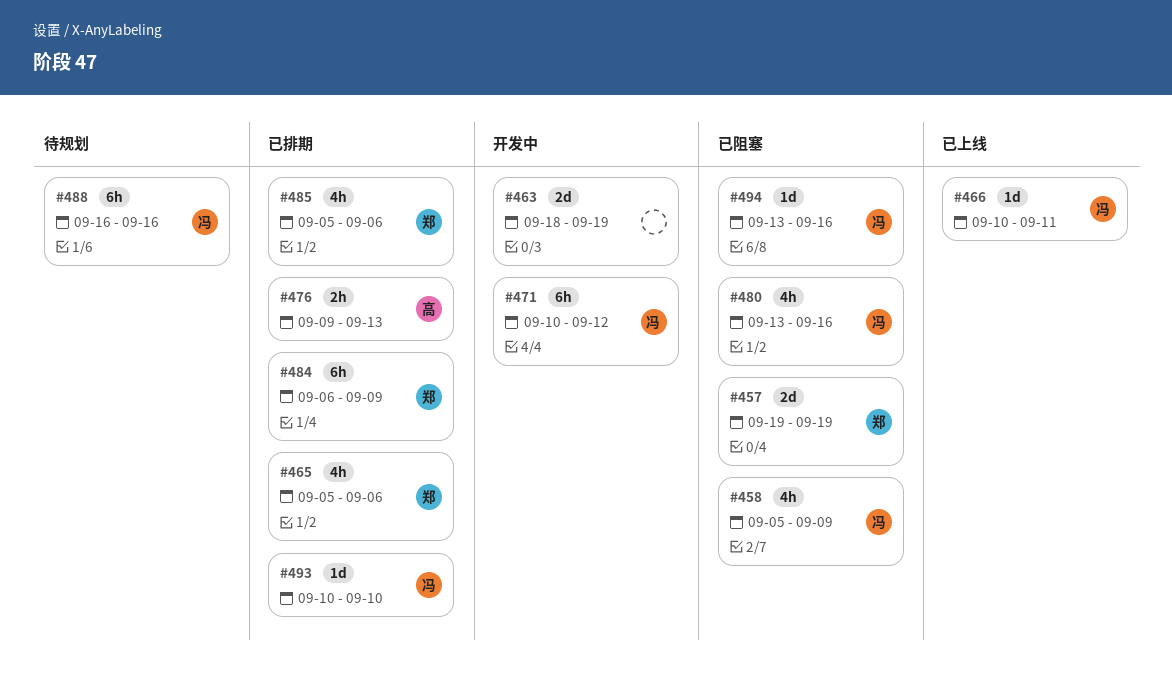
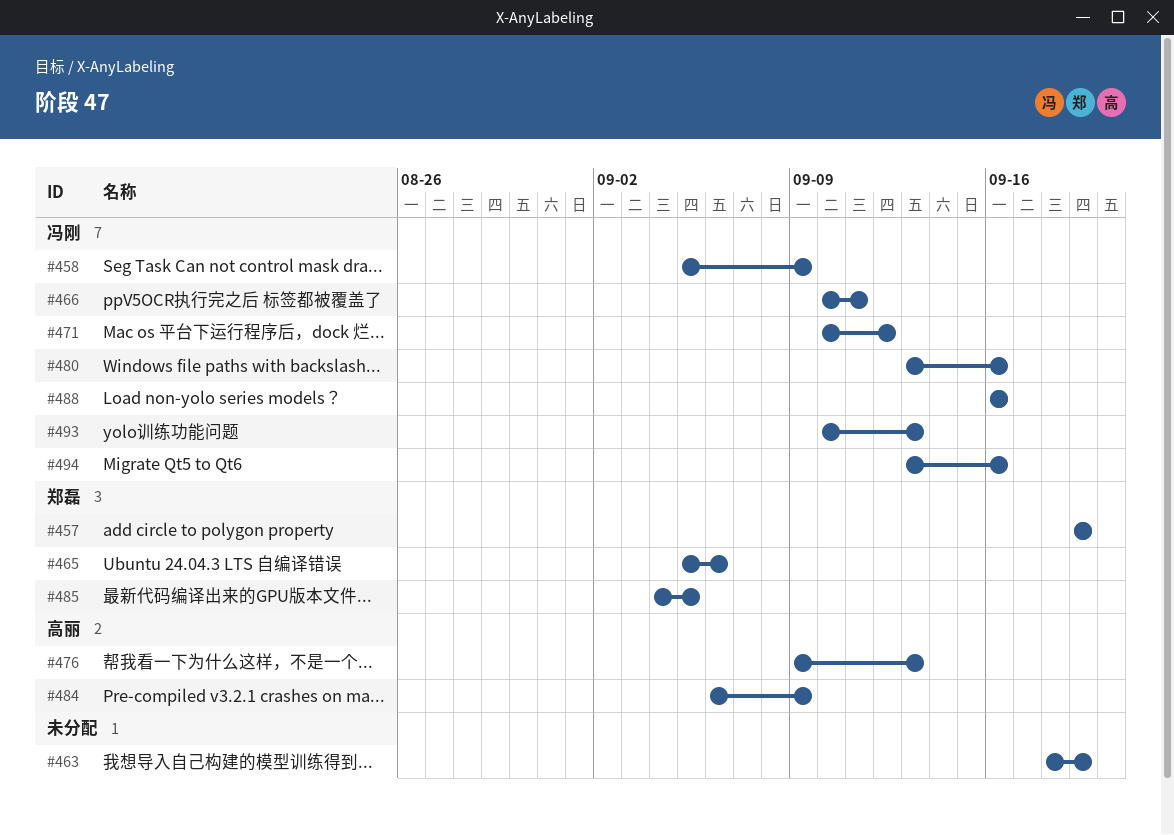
#484, owner: 郑磊 -> 高丽
#485, start: Sep 5 -> Sep 4
#485, due: Sep 6 -> Sep 5
#493, due: Sep 10 -> Sep 13

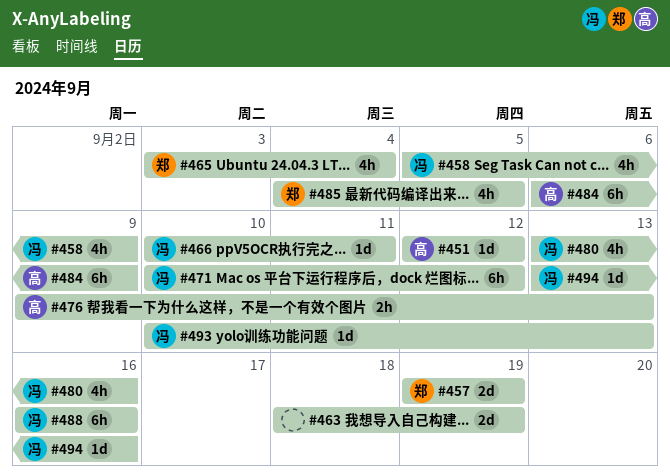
#451: none -> present
#465, start: Sep 5 -> Sep 3
#465, due: Sep 6 -> Sep 4

